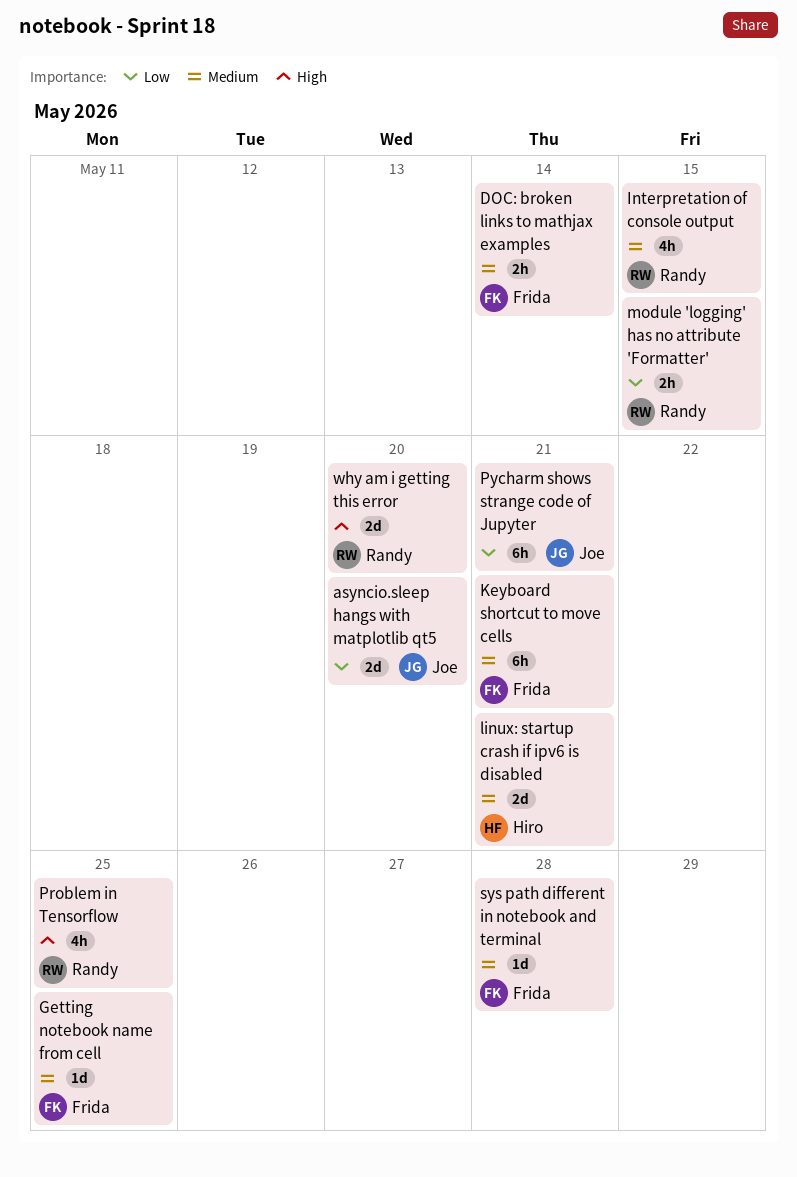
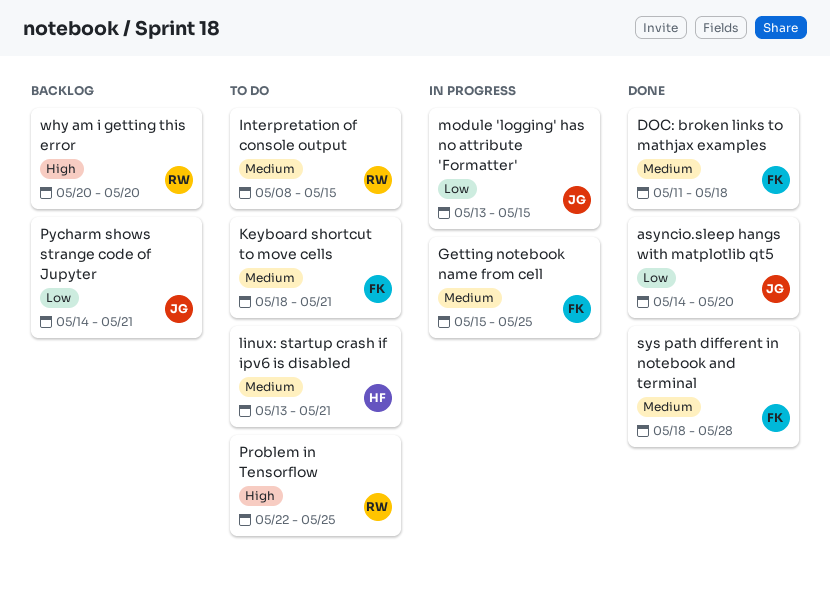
DOC: broken links to mathjax examples, due: May 14 -> May 18
module 'logging' has no attribute 'Formatter', owner: Randy -> Joe

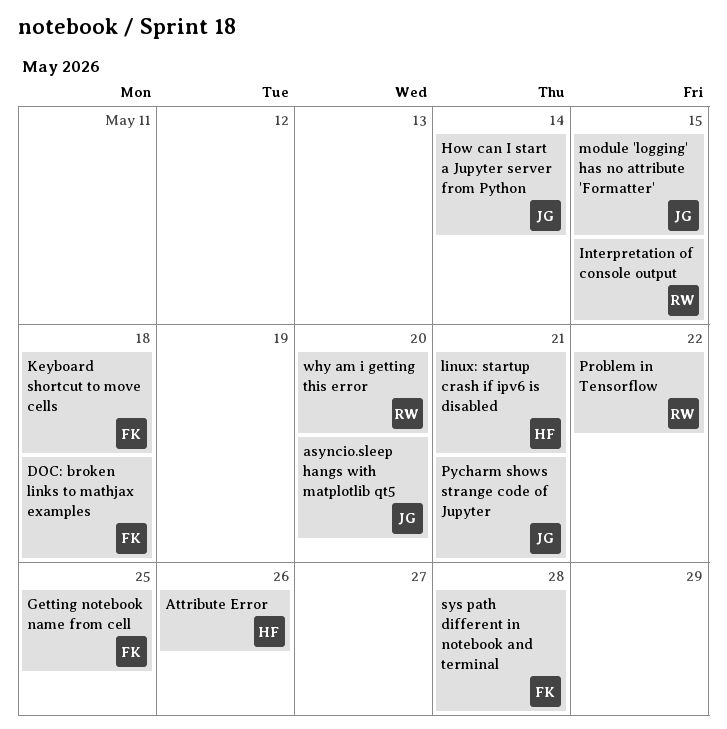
Attribute Error: none -> present
How can I start a Jupyter server from Python: none -> present
Keyboard shortcut to move cells, due: May 21 -> May 18
Problem in Tensorflow, due: May 25 -> May 22

